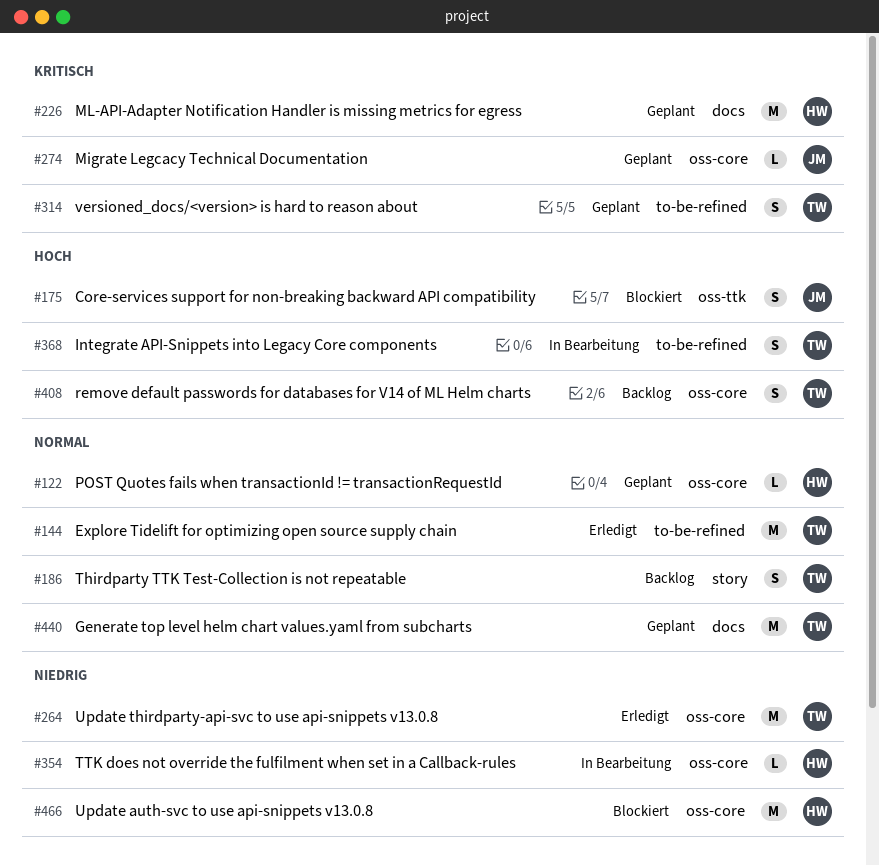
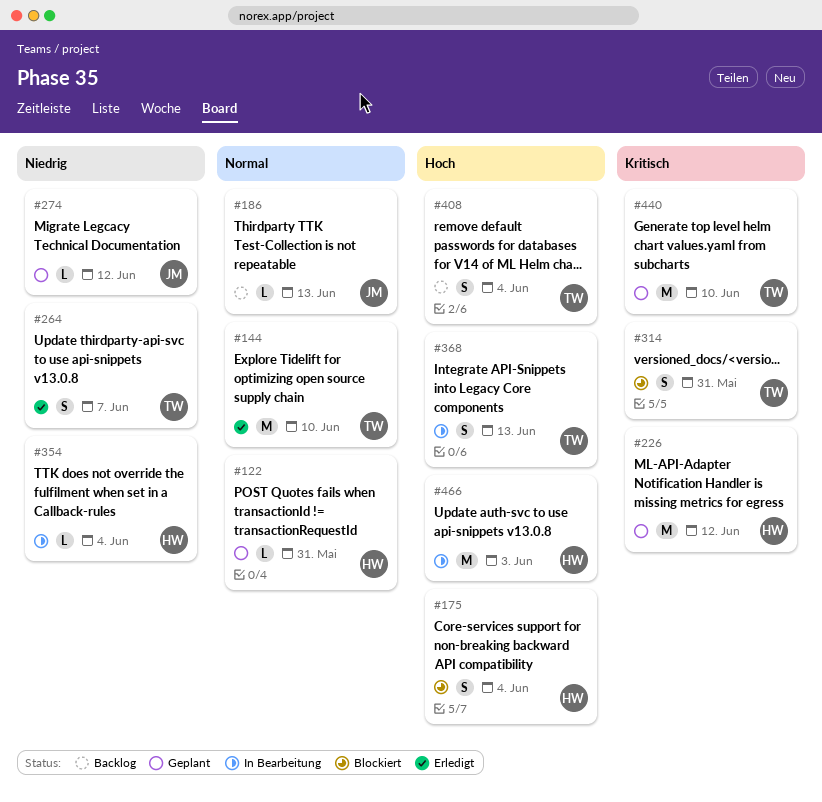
#175, owner: JM -> HW
#186, owner: TW -> JM
#186, estimate: S -> L
#264, estimate: M -> S
#274, priority: Kritisch -> Niedrig
#314, status: Geplant -> Blockiert
#440, priority: Normal -> Kritisch
#466, status: Blockiert -> In Bearbeitung
#466, priority: Niedrig -> Hoch

